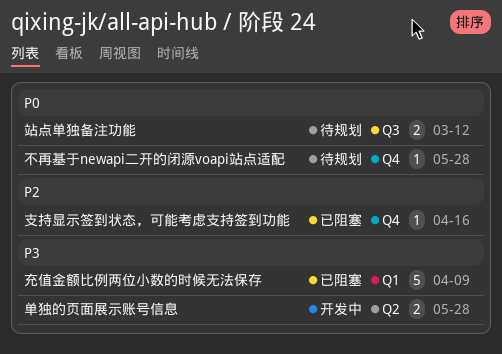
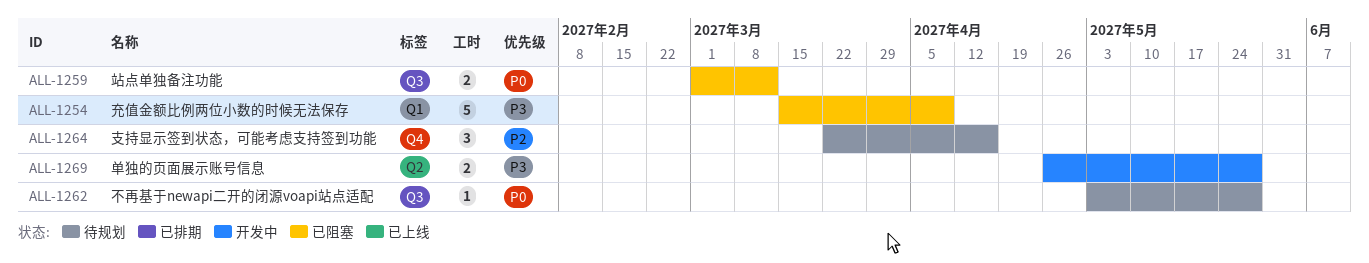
不再基于newapi二开的闭源voapi站点适配, label: Q4 -> Q3
支持显示签到状态，可能考虑支持签到功能, status: 已阻塞 -> 待规划
支持显示签到状态，可能考虑支持签到功能, estimate: 1 -> 3
站点单独备注功能, status: 待规划 -> 已阻塞

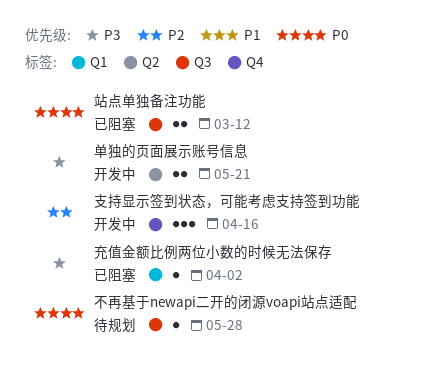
充值金额比例两位小数的时候无法保存, estimate: 5 -> 1
充值金额比例两位小数的时候无法保存, due: Apr 9 -> Apr 2
单独的页面展示账号信息, due: May 28 -> May 21
支持显示签到状态，可能考虑支持签到功能, status: 待规划 -> 开发中

